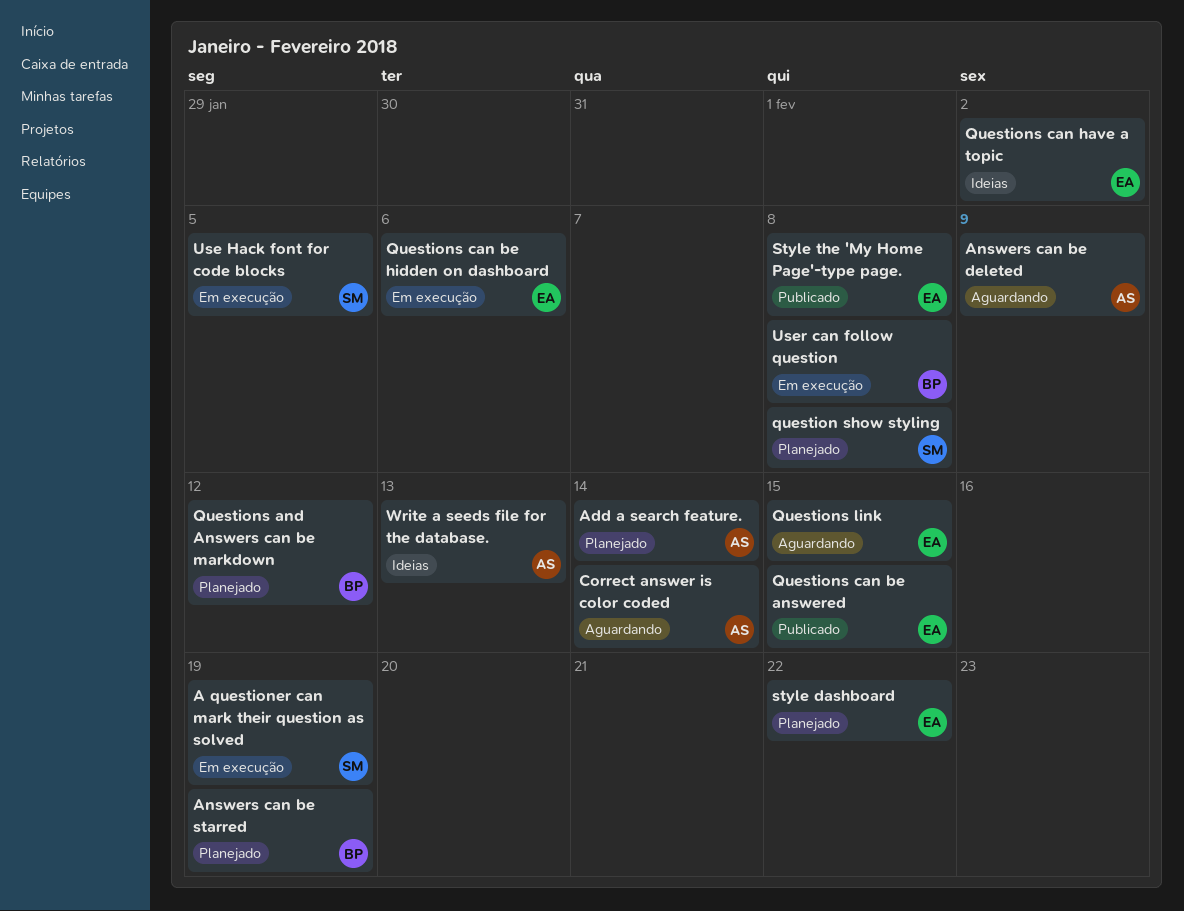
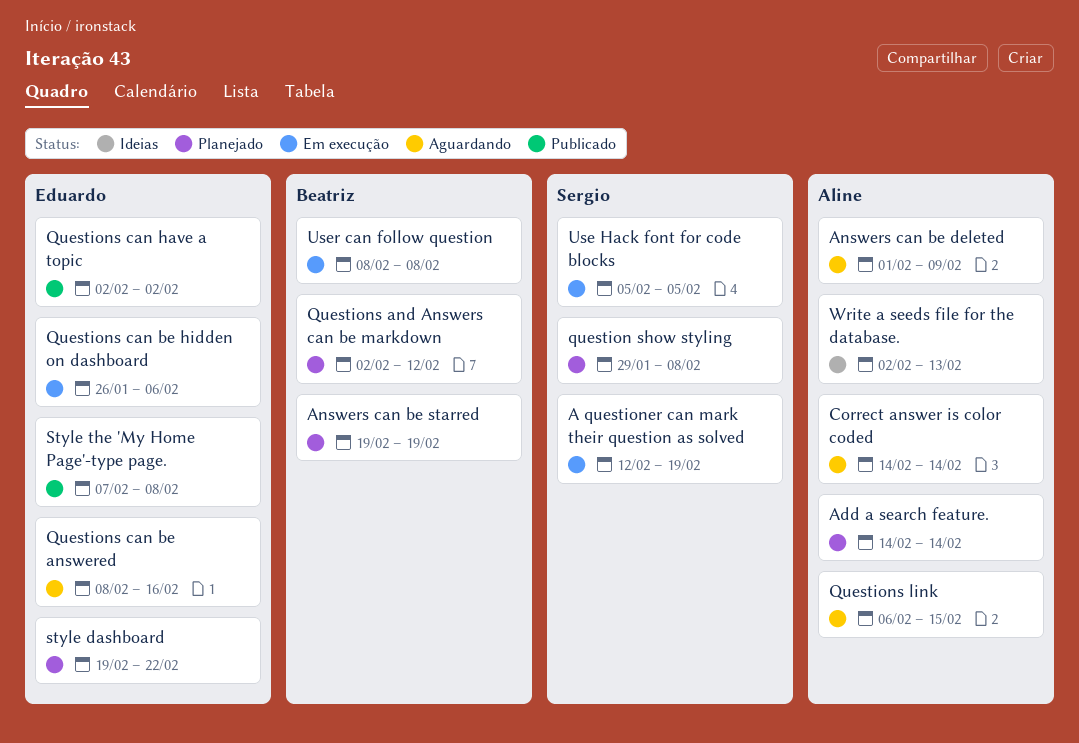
Questions can be answered, status: Publicado -> Aguardando
Questions can be answered, due: Feb 15 -> Feb 16
Questions can have a topic, status: Ideias -> Publicado
Questions link, owner: Eduardo -> Aline

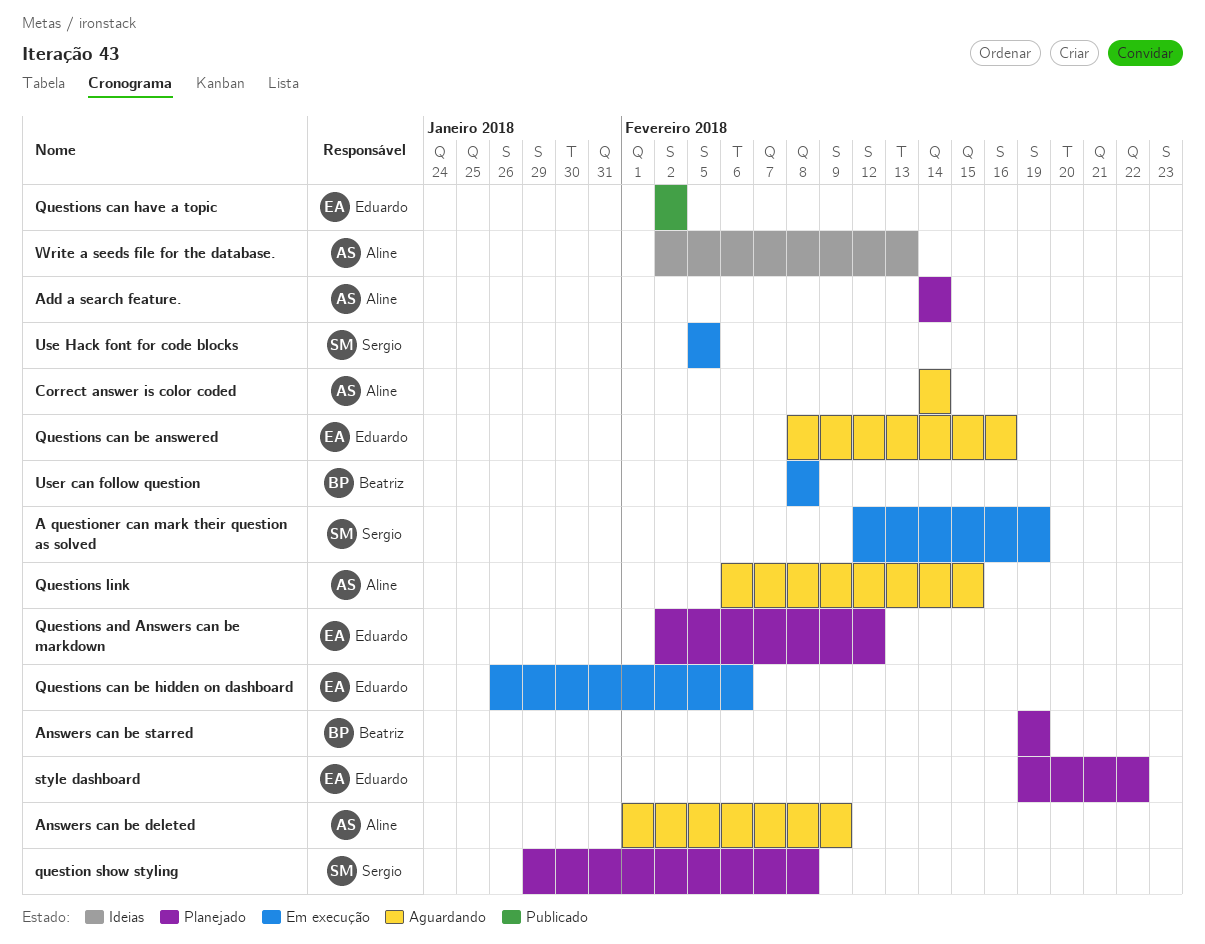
Questions and Answers can be markdown, owner: Beatriz -> Eduardo
Style the 'My Home Page'-type page.: present -> none

